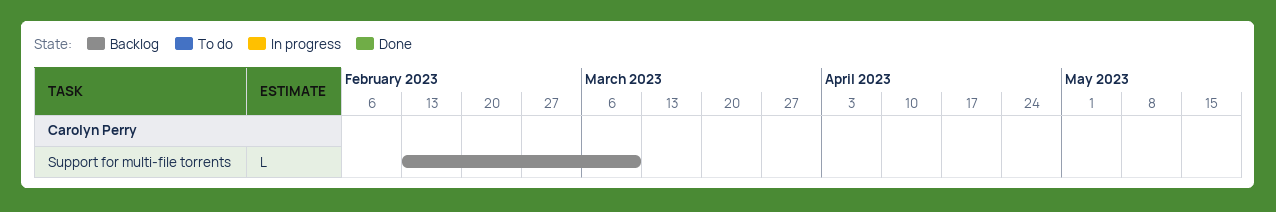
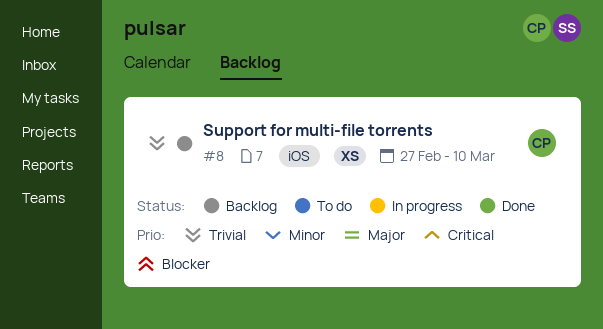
Support for multi-file torrents, estimate: L -> XS
Support for multi-file torrents, start: Feb 13 -> Feb 27

